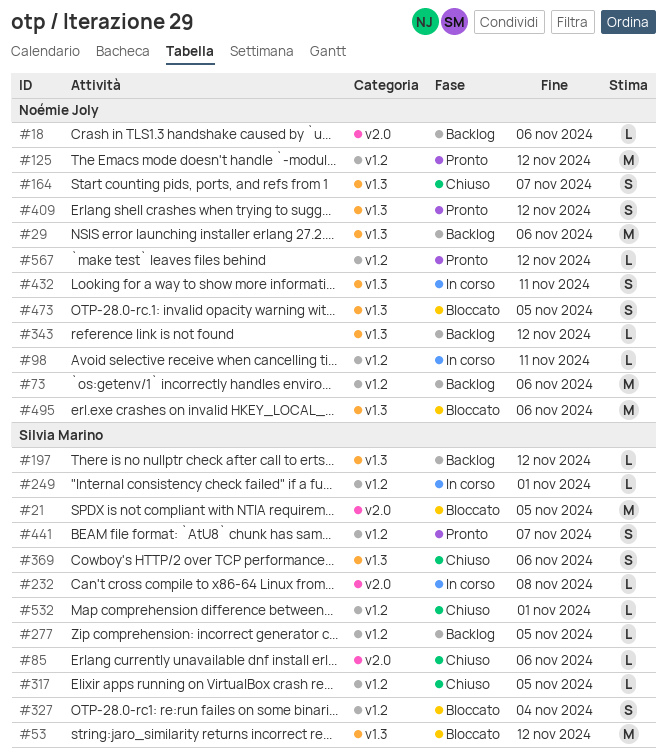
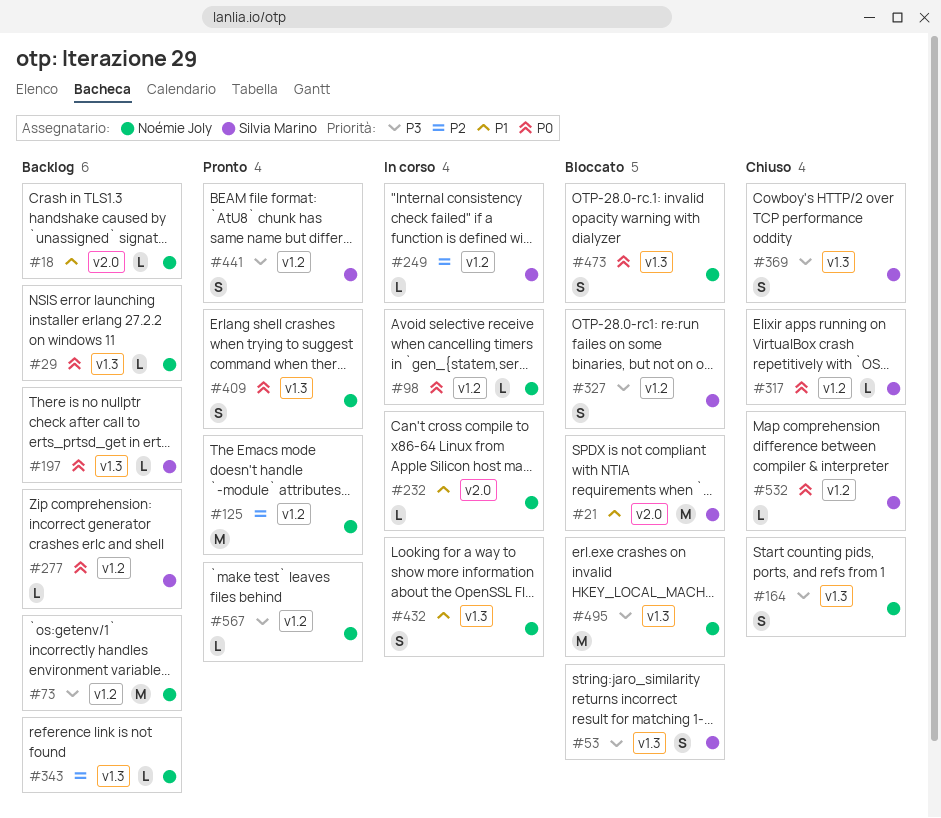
#29, estimate: M -> L
#53, estimate: M -> S
#85: present -> none
#232, owner: Silvia Marino -> Noémie Joly

